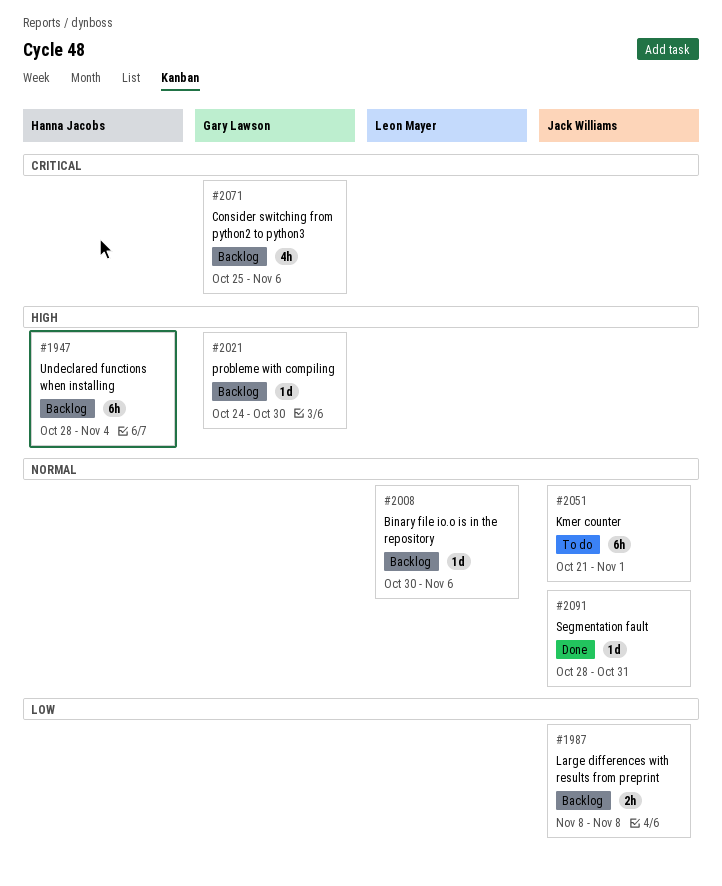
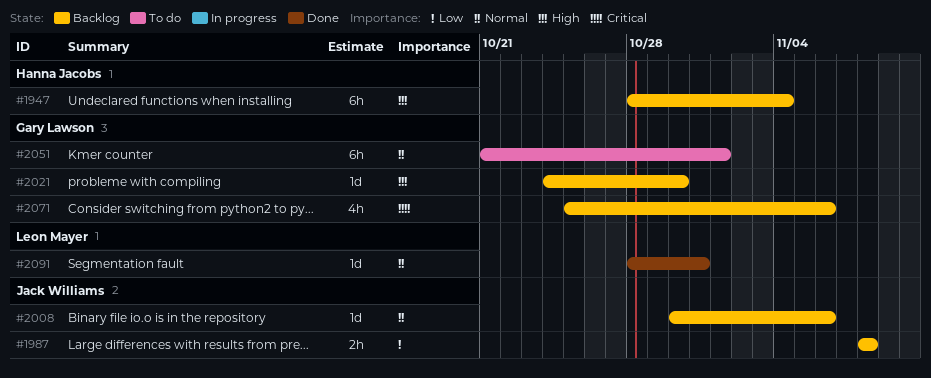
#2008, owner: Leon Mayer -> Jack Williams
#2051, owner: Jack Williams -> Gary Lawson
#2091, owner: Jack Williams -> Leon Mayer

